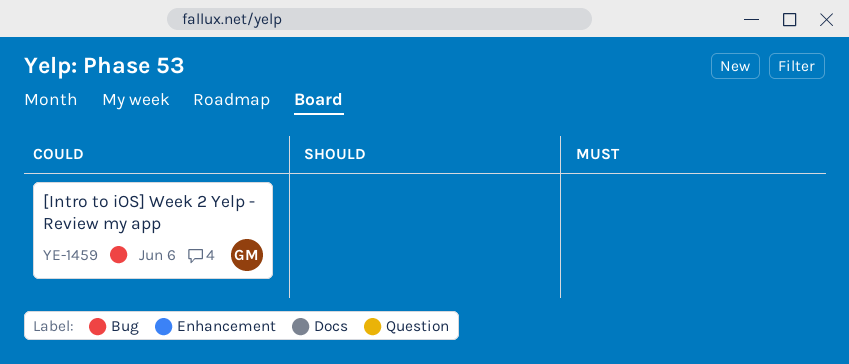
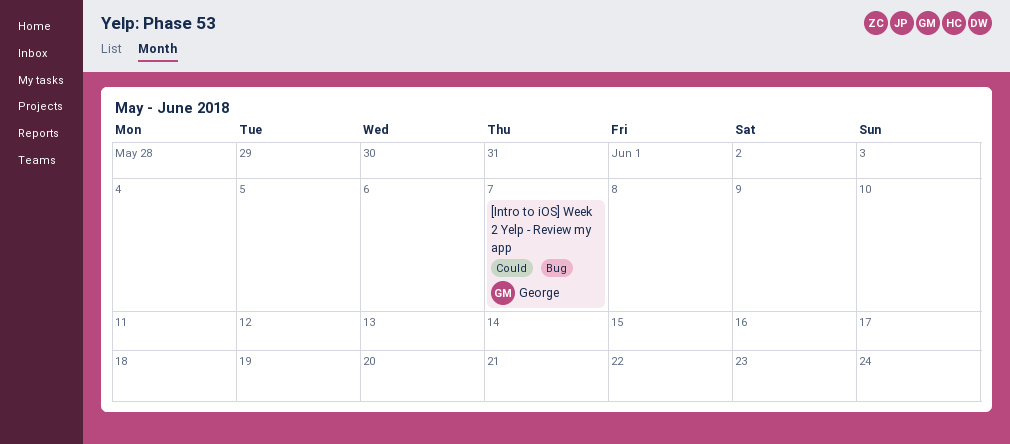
[Intro to iOS] Week 2 Yelp - Review my app, due: Jun 6 -> Jun 7

